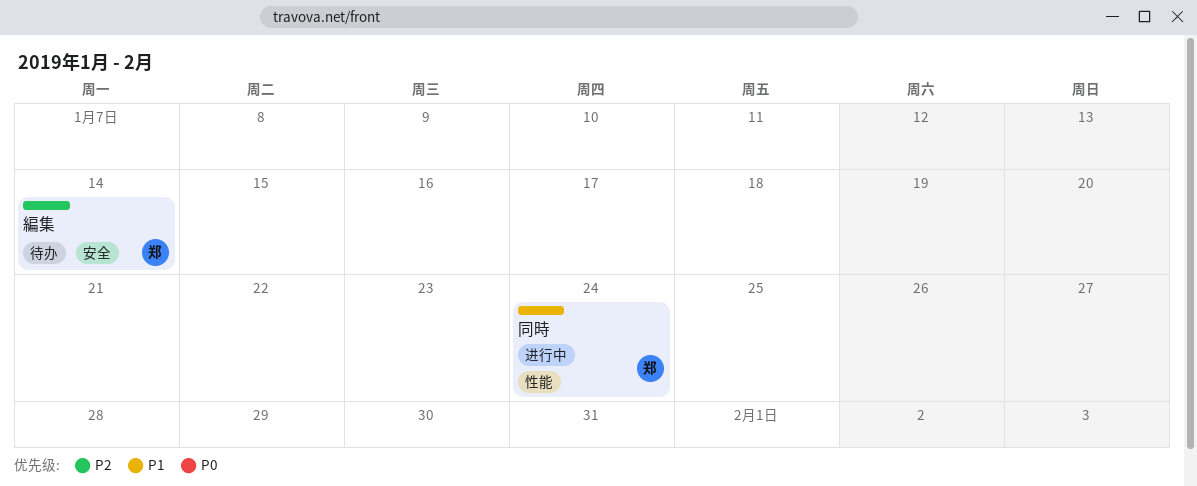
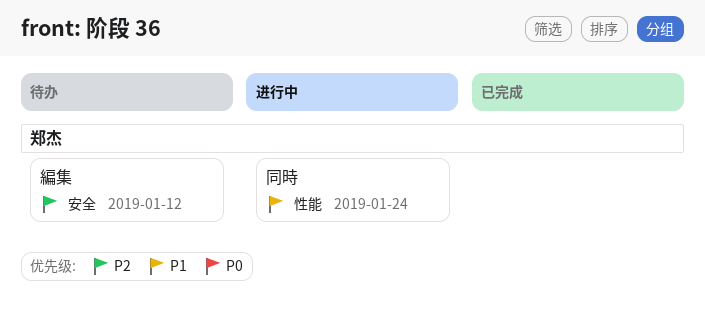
編集, due: Jan 14 -> Jan 12

